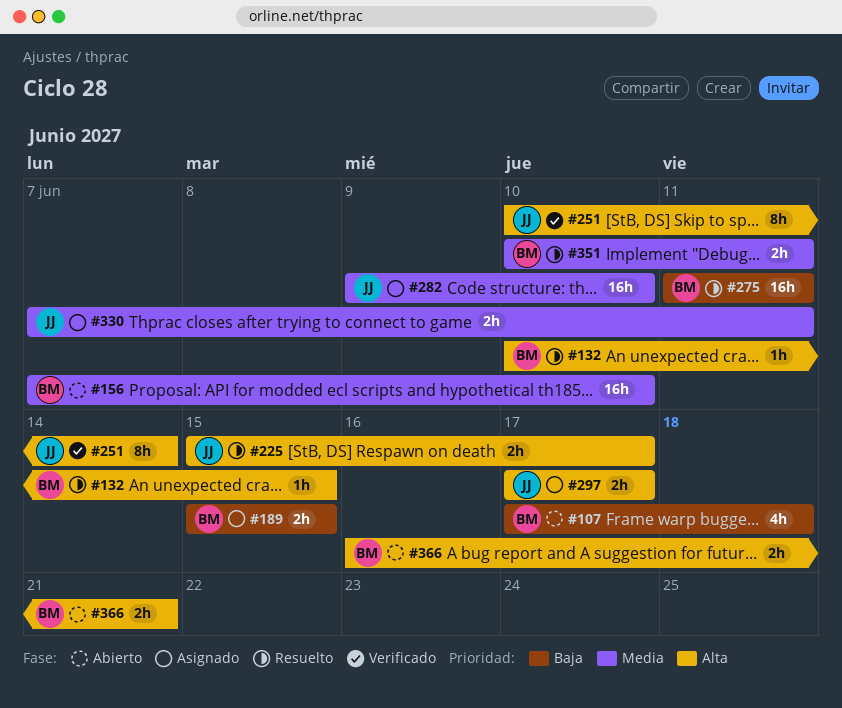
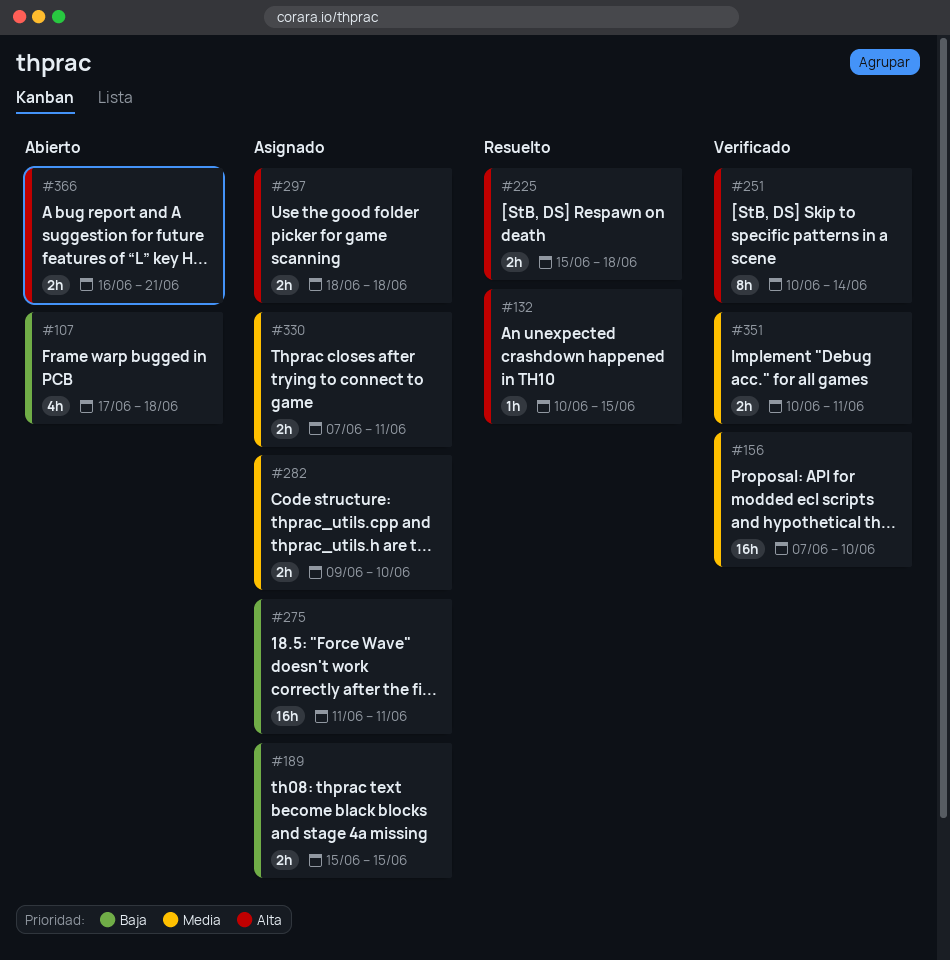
#156, status: Abierto -> Verificado
#225, due: Jun 17 -> Jun 18
#275, status: Resuelto -> Asignado
#282, estimate: 16h -> 2h
#297, start: Jun 17 -> Jun 18
#297, due: Jun 17 -> Jun 18
#351, status: Resuelto -> Verificado

